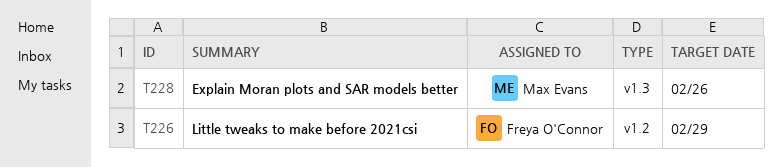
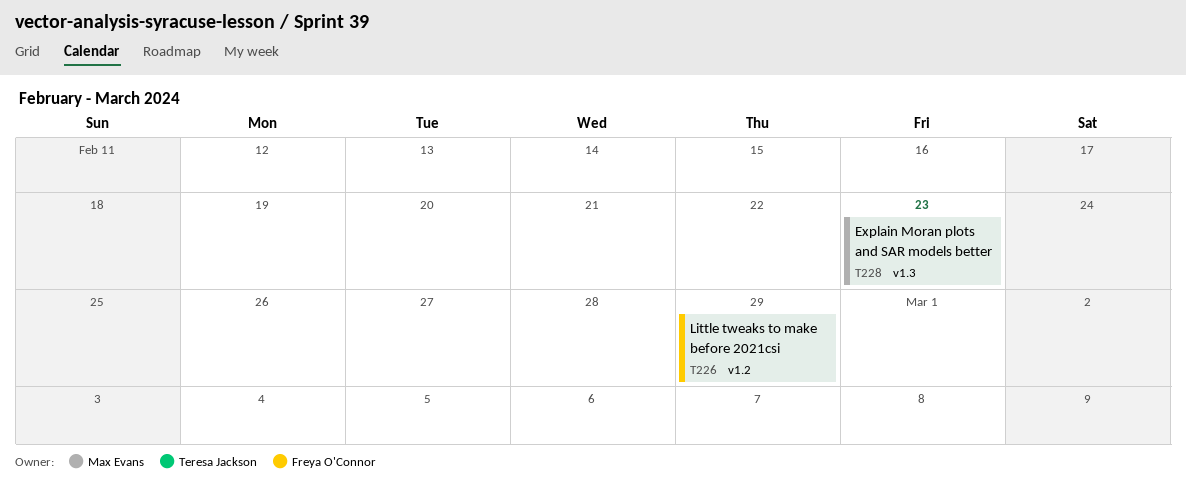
T228, due: Feb 26 -> Feb 23

